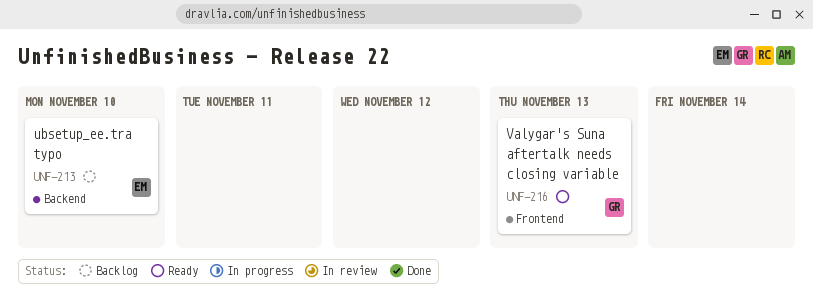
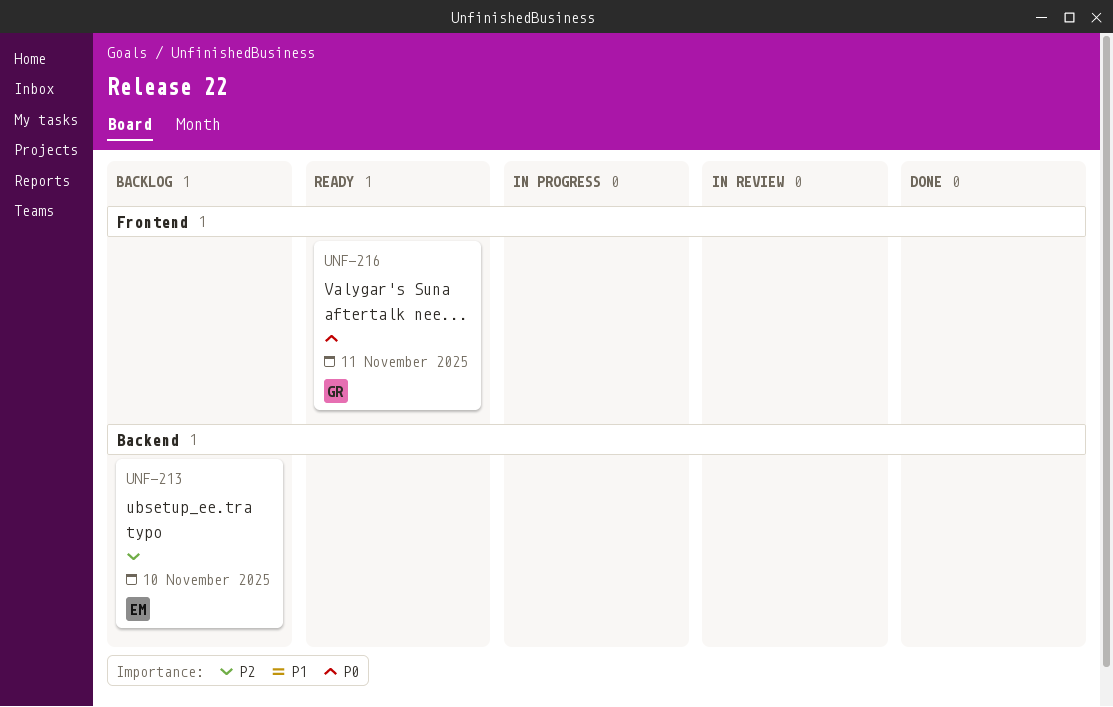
UNF-216, due: Nov 13 -> Nov 11

